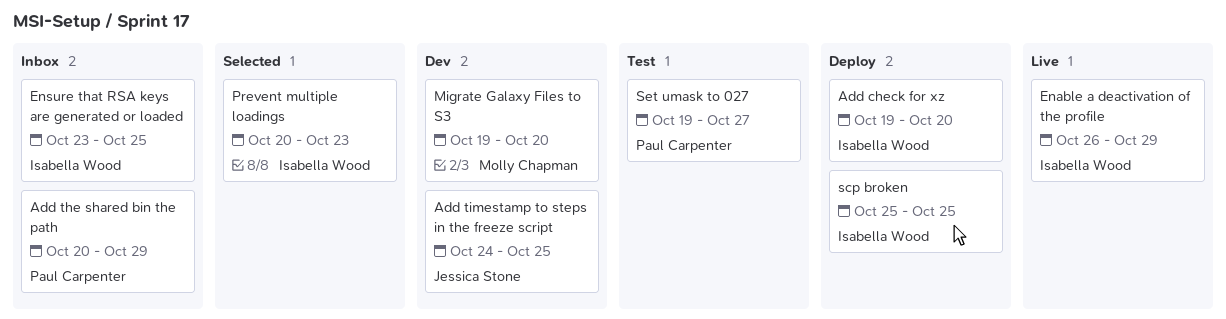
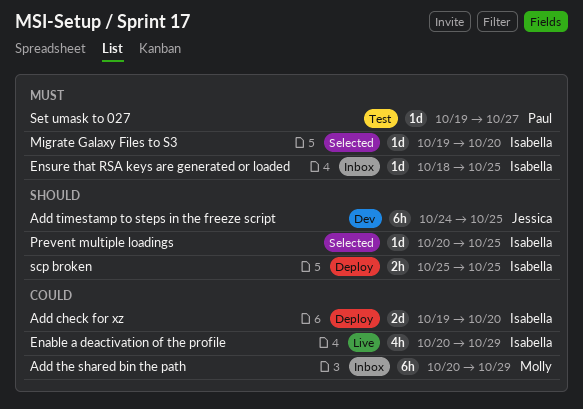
Add the shared bin the path, owner: Paul Carpenter -> Molly Chapman
Enable a deactivation of the profile, start: Oct 26 -> Oct 20
Ensure that RSA keys are generated or loaded, start: Oct 23 -> Oct 18
Migrate Galaxy Files to S3, status: Dev -> Selected
Migrate Galaxy Files to S3, owner: Molly Chapman -> Isabella Wood
Prevent multiple loadings, due: Oct 23 -> Oct 25

